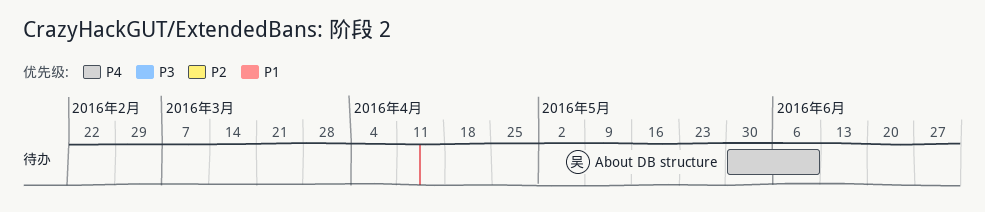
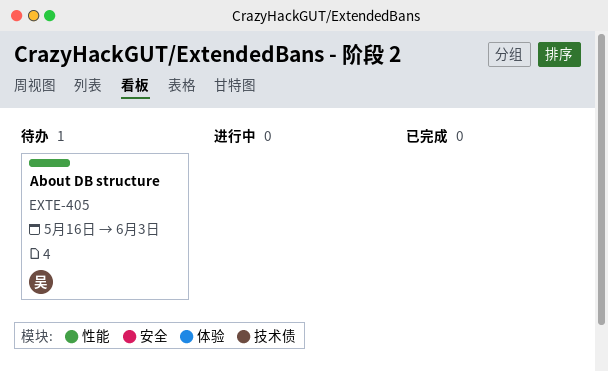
About DB structure, start: May 30 -> May 16
About DB structure, due: Jun 10 -> Jun 3

